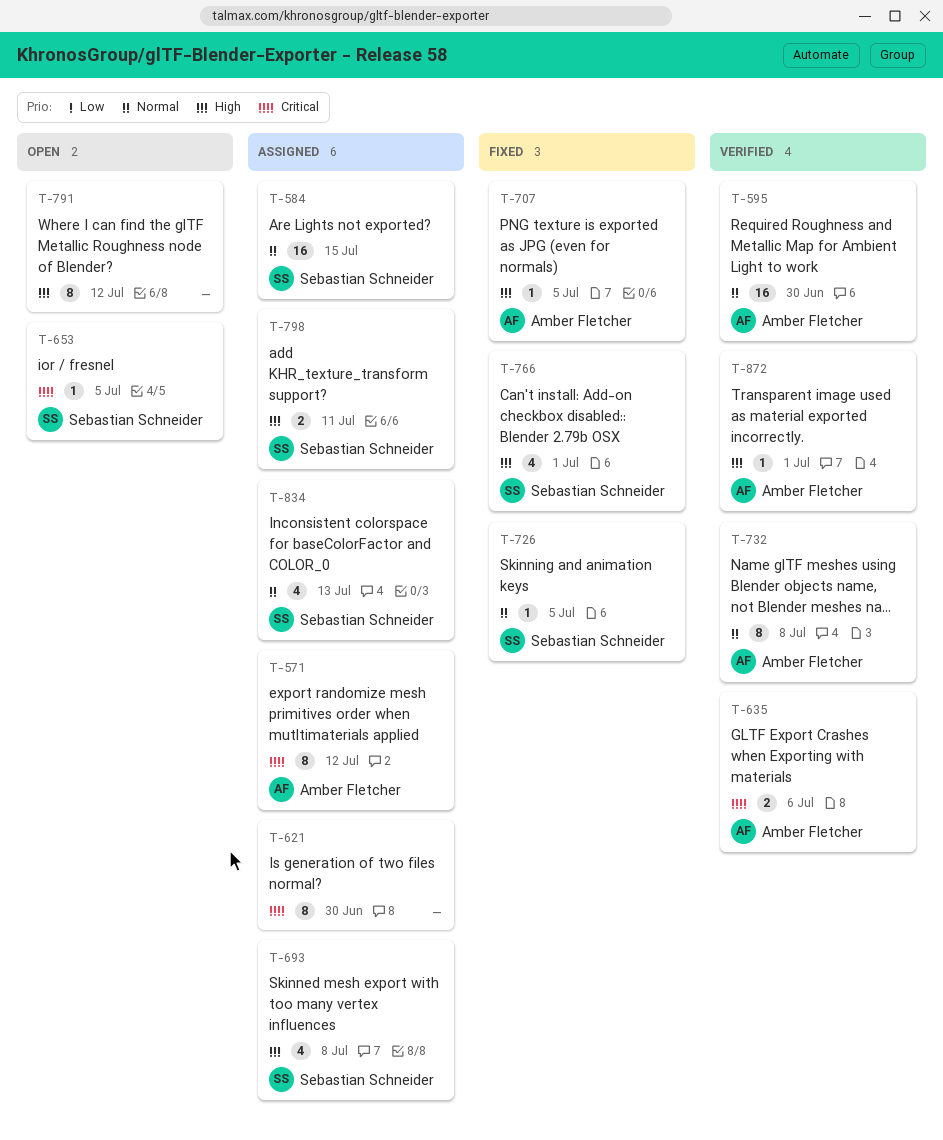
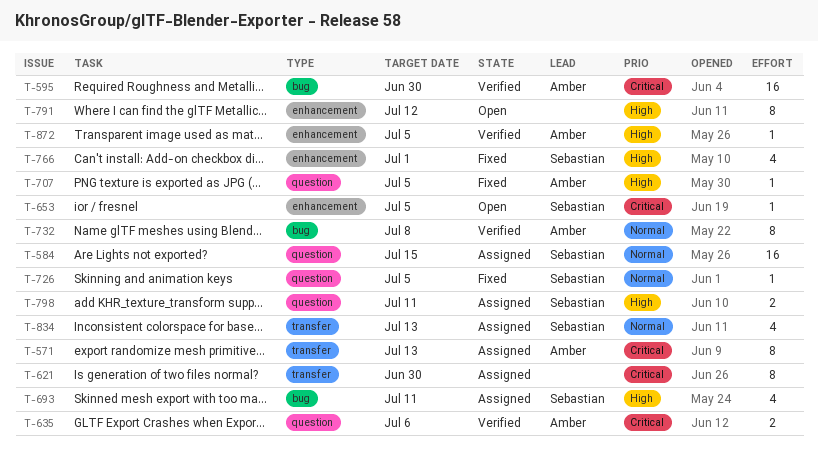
T-571, due: Jul 12 -> Jul 13
T-595, priority: Normal -> Critical
T-693, due: Jul 8 -> Jul 11
T-872, due: Jul 1 -> Jul 5

